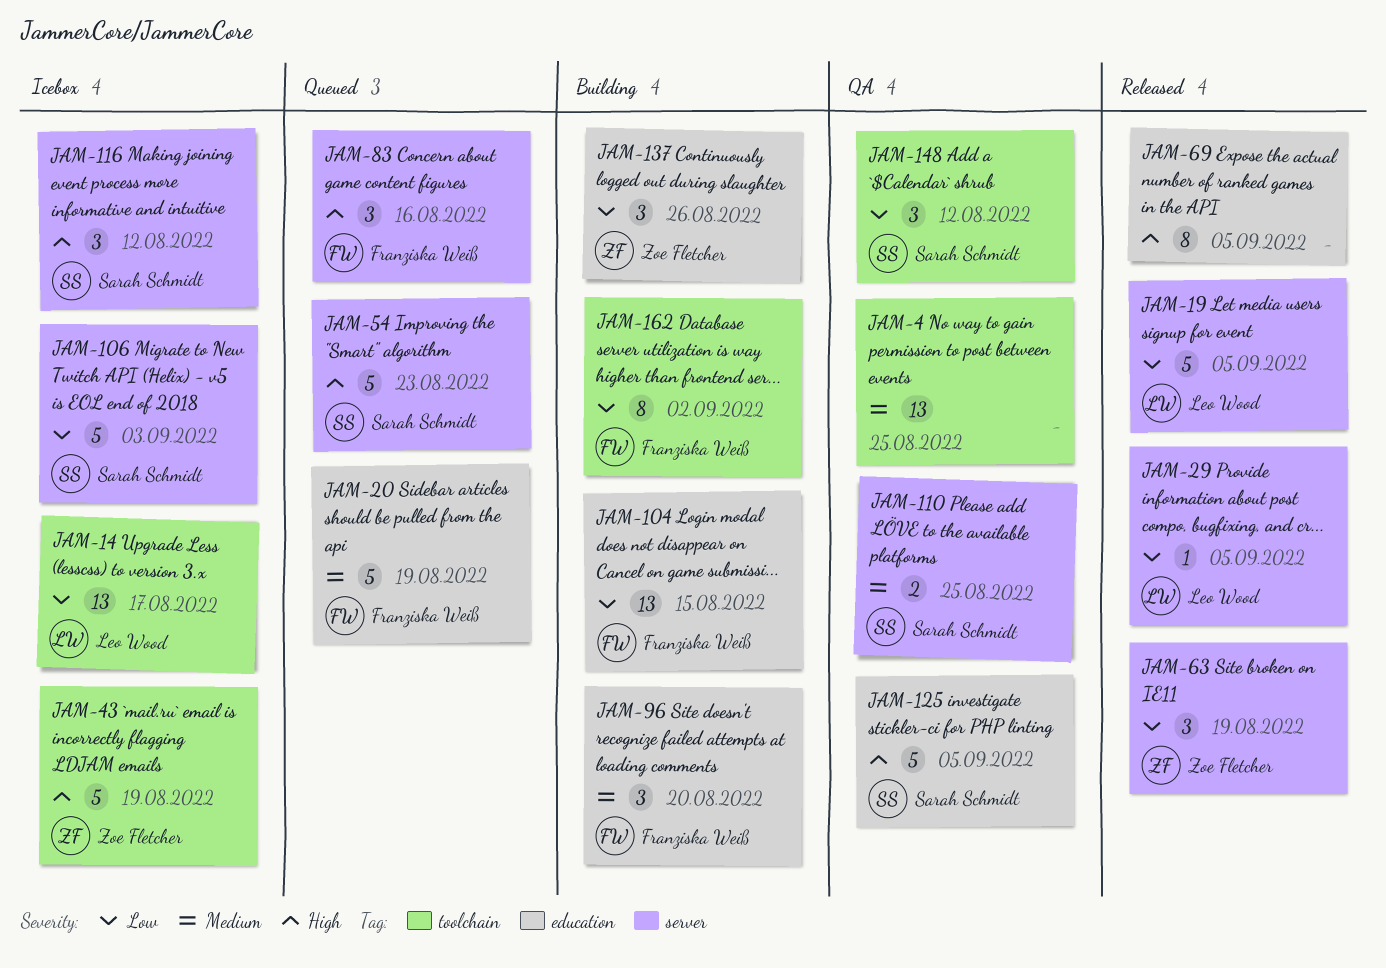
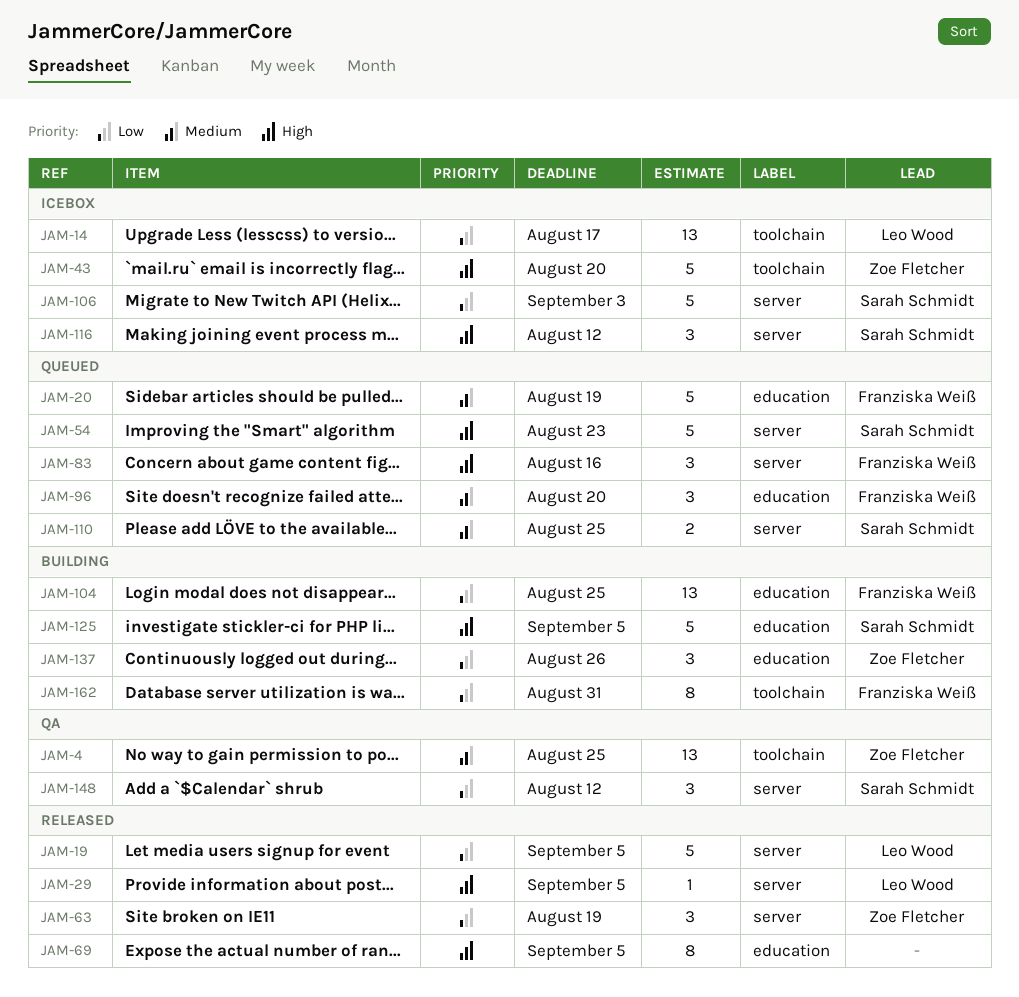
JAM-4, owner: none -> Zoe Fletcher
JAM-29, priority: Low -> High
JAM-43, due: Aug 19 -> Aug 20
JAM-96, status: Building -> Queued
JAM-104, due: Aug 15 -> Aug 25
JAM-110, status: QA -> Queued
JAM-125, status: QA -> Building
JAM-148, label: toolchain -> server
JAM-162, due: Sep 2 -> Aug 31

